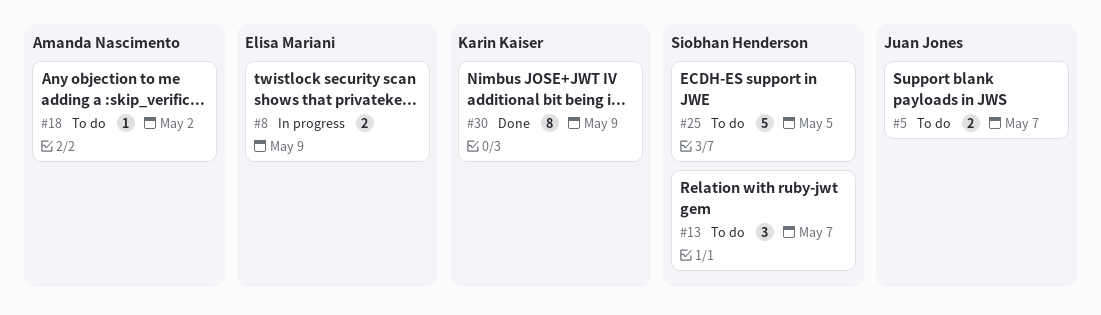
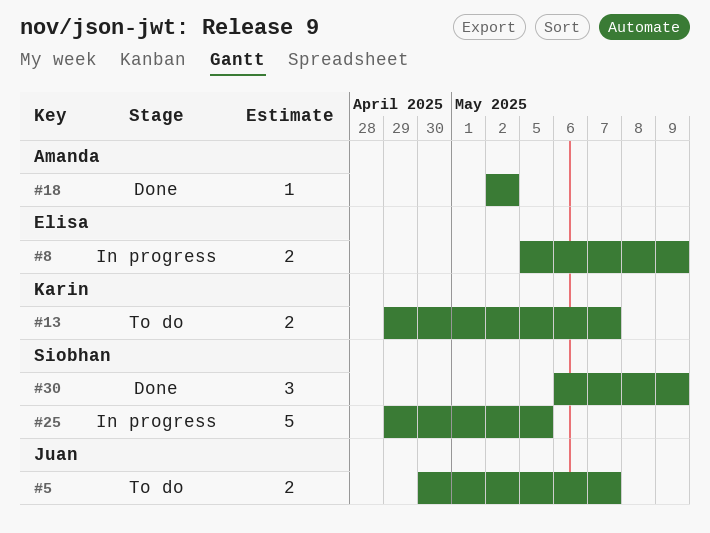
#13, owner: Siobhan Henderson -> Karin Kaiser
#13, estimate: 3 -> 2
#18, status: To do -> Done
#25, status: To do -> In progress
#30, owner: Karin Kaiser -> Siobhan Henderson
#30, estimate: 8 -> 3

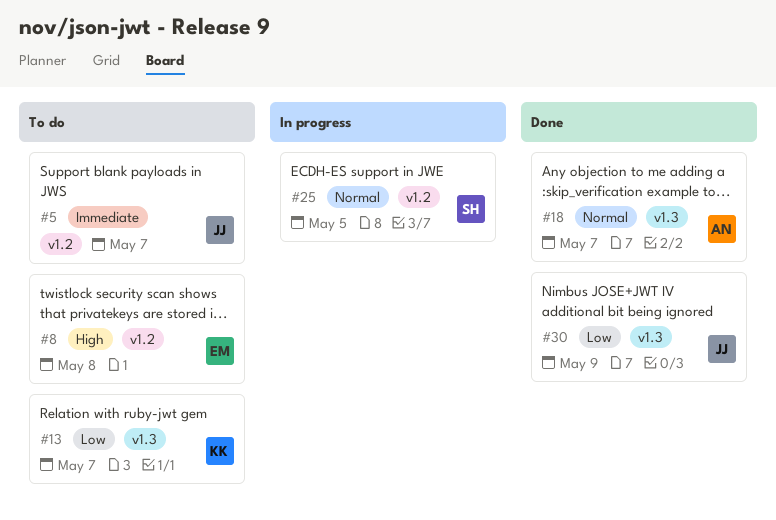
#8, status: In progress -> To do
#8, due: May 9 -> May 8
#18, due: May 2 -> May 7
#30, owner: Siobhan -> Juan

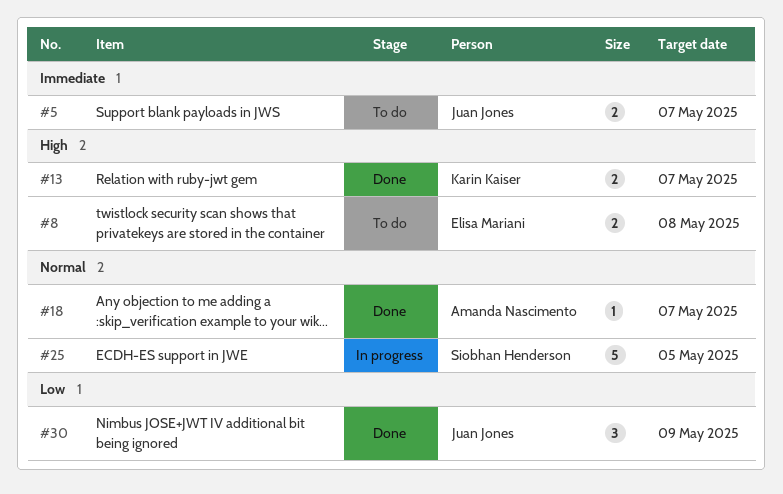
#13, status: To do -> Done
#13, priority: Low -> High

